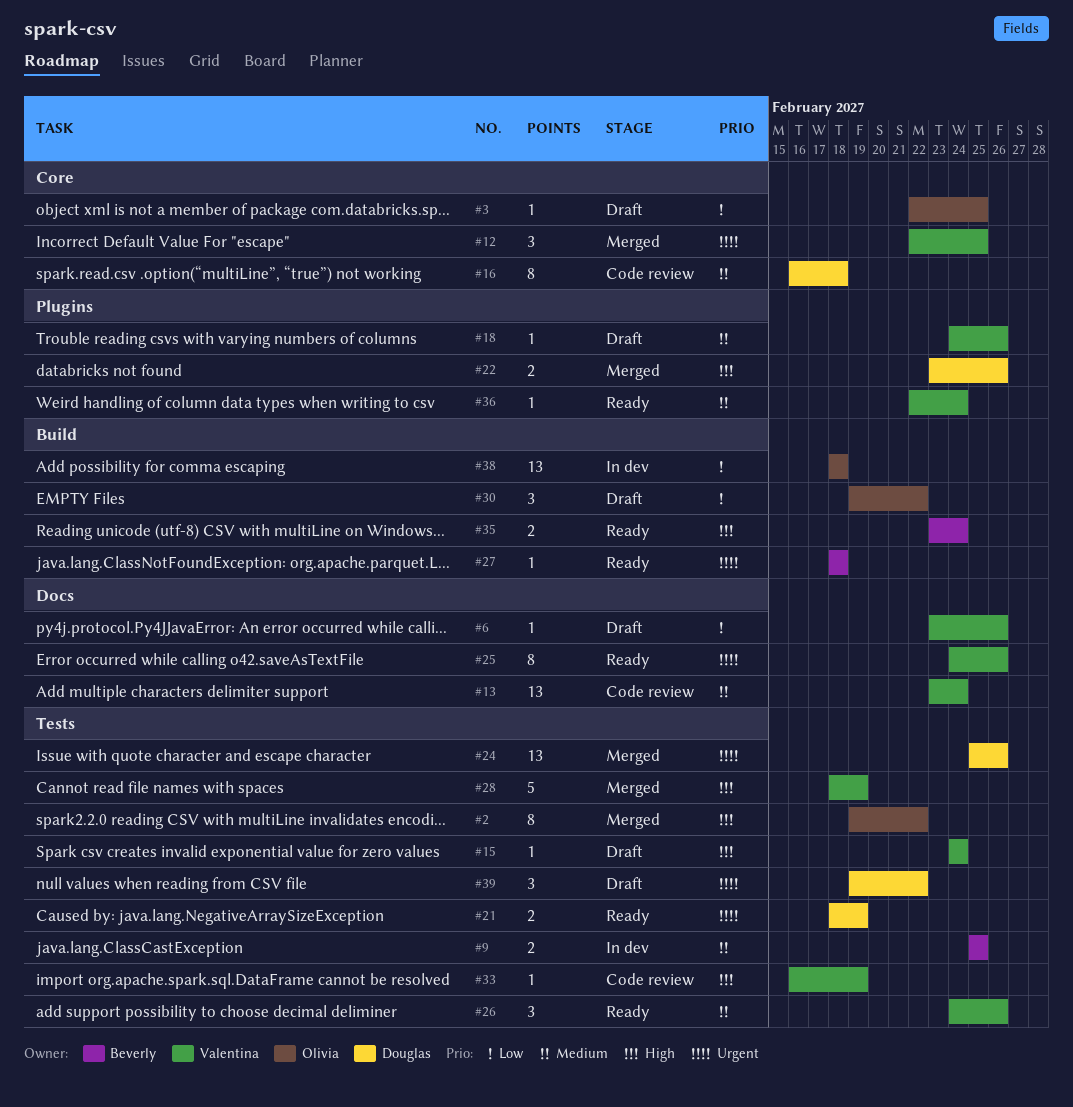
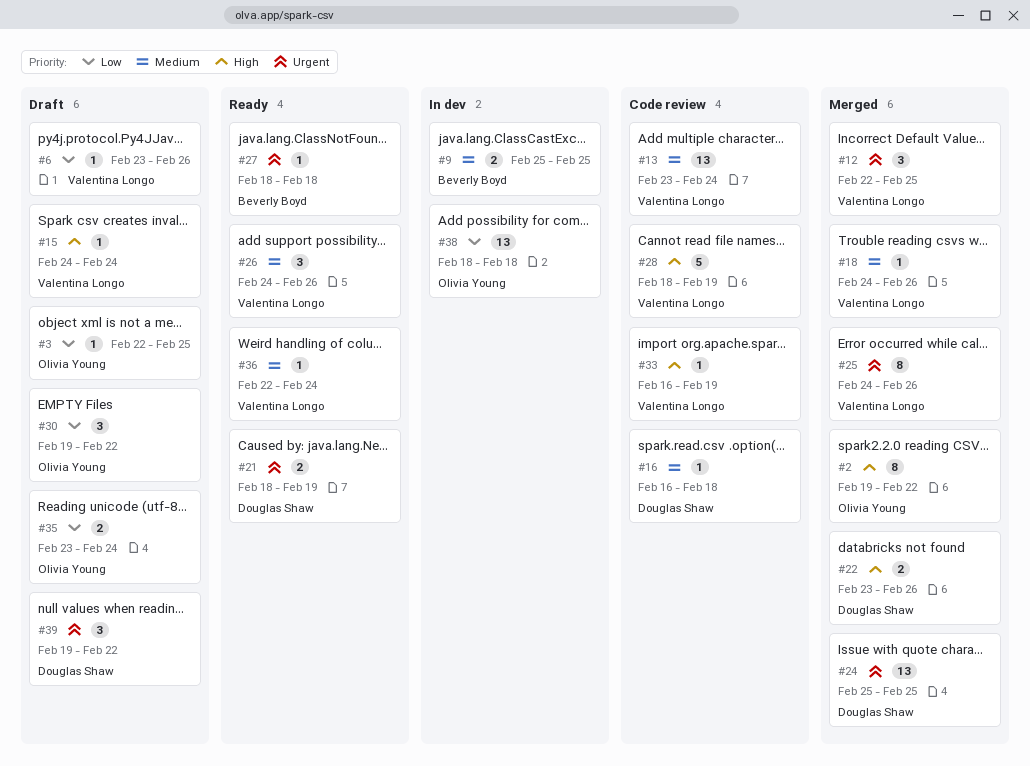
#16, estimate: 8 -> 1
#18, status: Draft -> Merged
#24, due: Feb 26 -> Feb 25
#25, status: Ready -> Merged
#28, status: Merged -> Code review
#35, status: Ready -> Draft
#35, owner: Beverly Boyd -> Olivia Young
#35, priority: High -> Low

